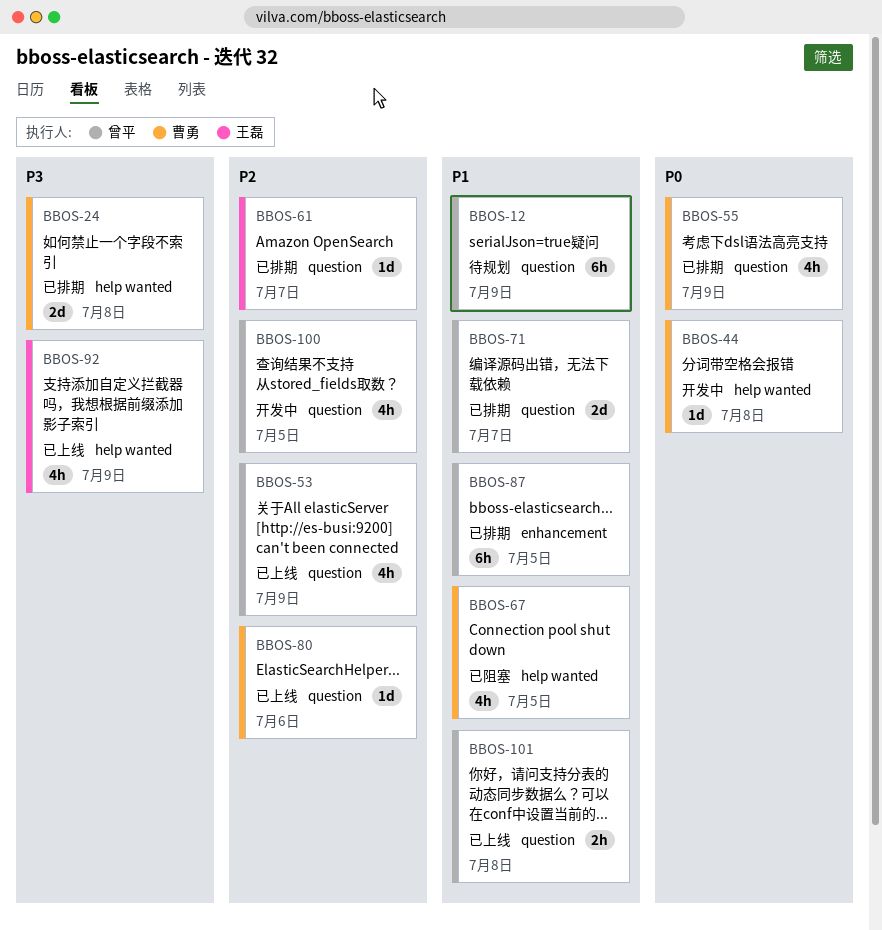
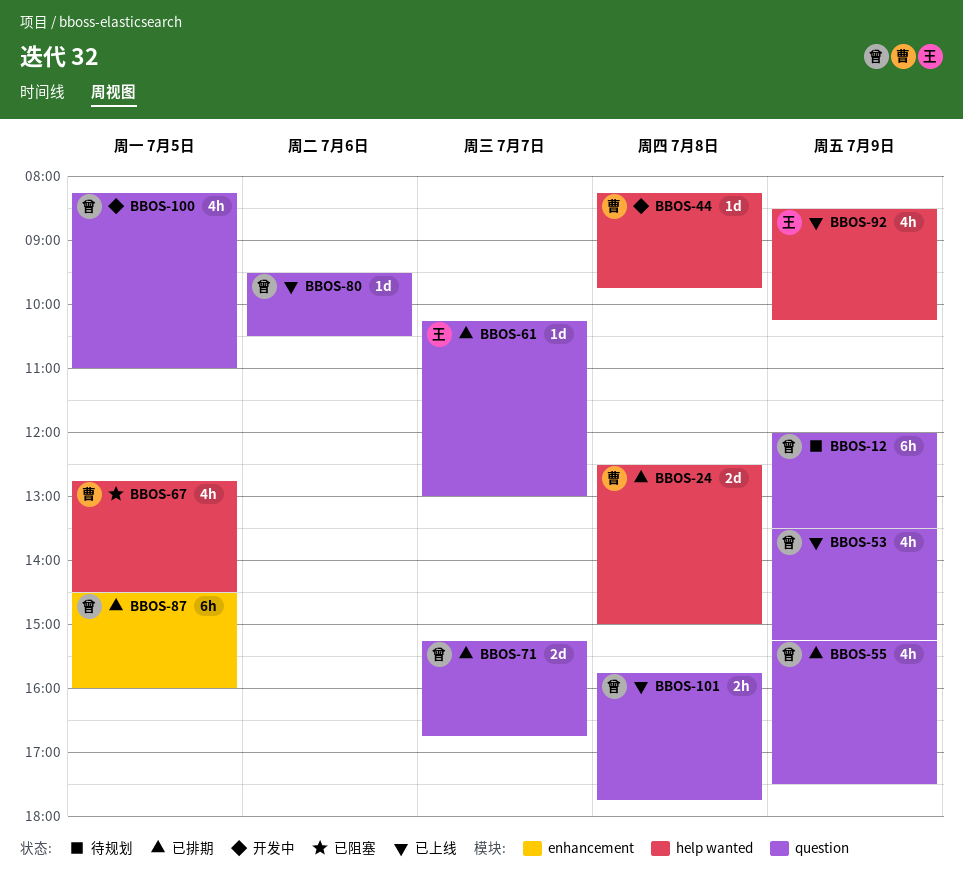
BBOS-55, owner: 曹勇 -> 曾平
BBOS-80, owner: 曹勇 -> 曾平

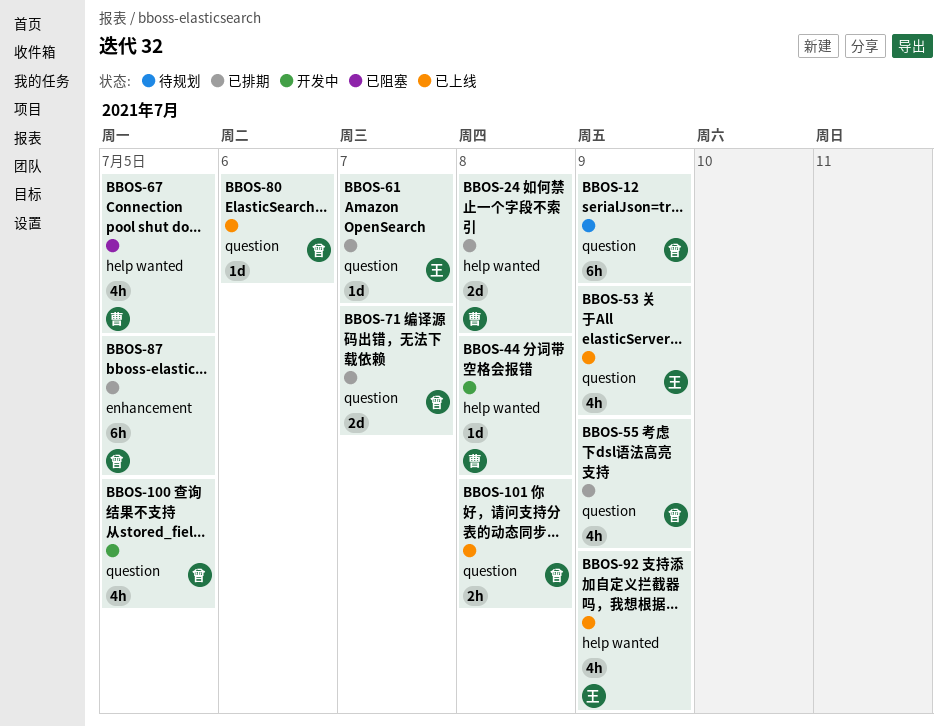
BBOS-53, owner: 曾 -> 王

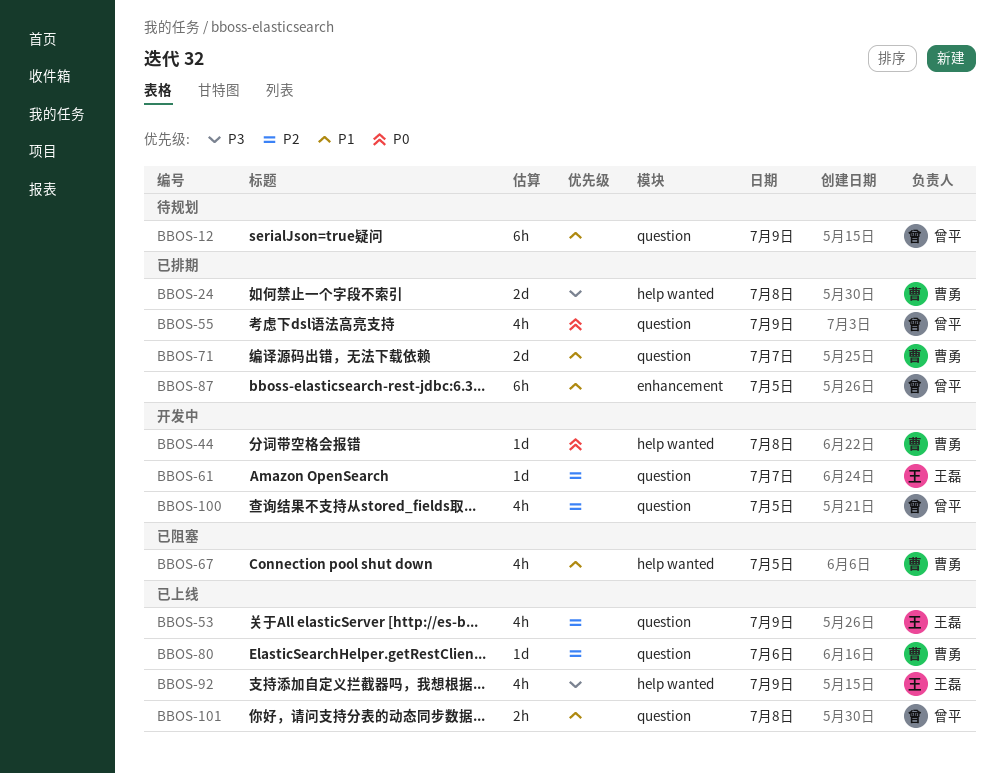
BBOS-61, status: 已排期 -> 开发中
BBOS-71, owner: 曾平 -> 曹勇
BBOS-80, owner: 曾平 -> 曹勇

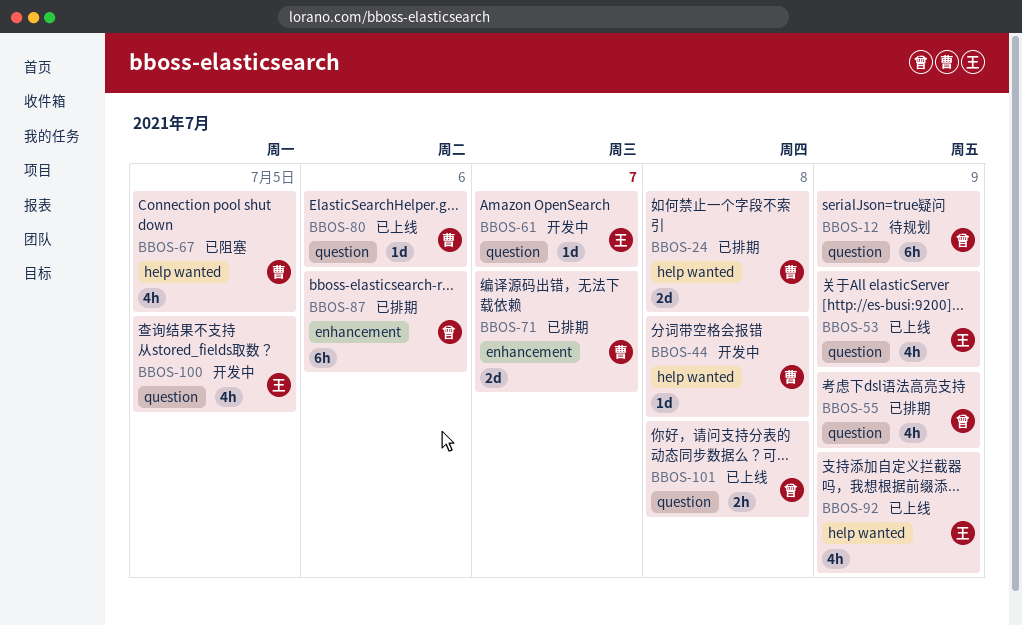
BBOS-71, label: question -> enhancement
BBOS-87, day: Jul 5 -> Jul 6
BBOS-100, owner: 曾平 -> 王磊

